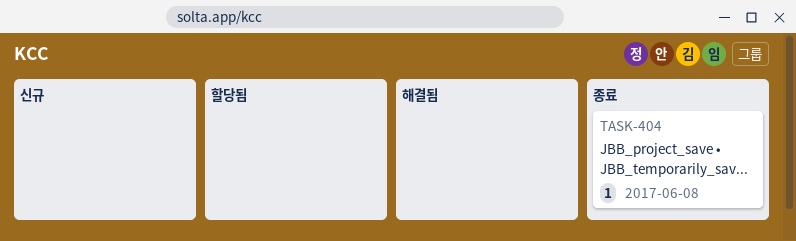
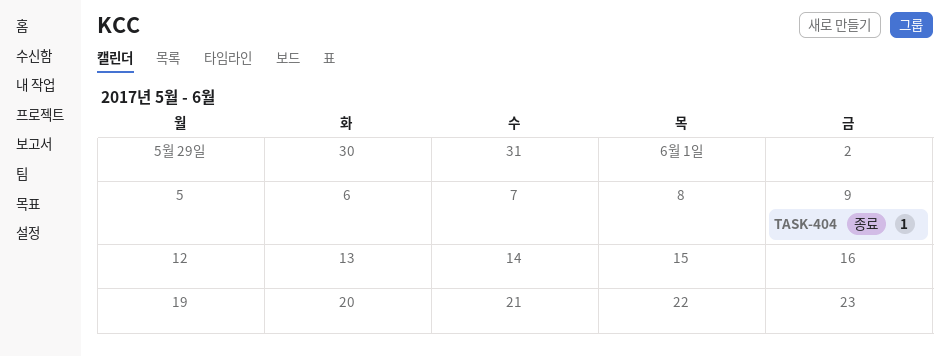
TASK-404, due: Jun 8 -> Jun 9

